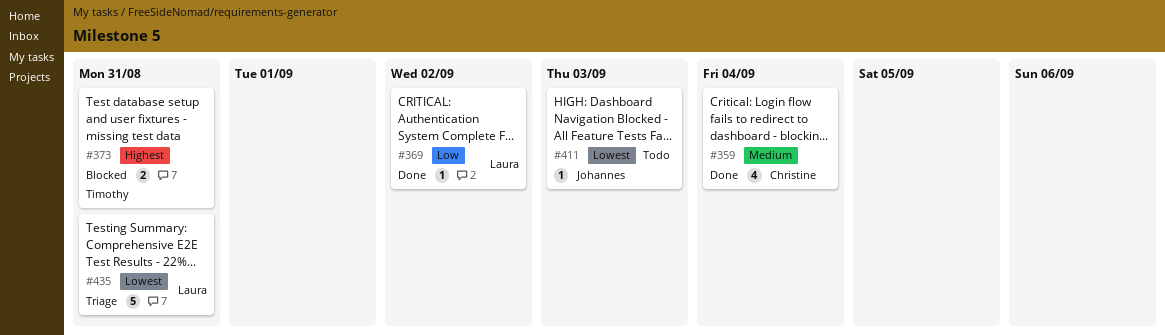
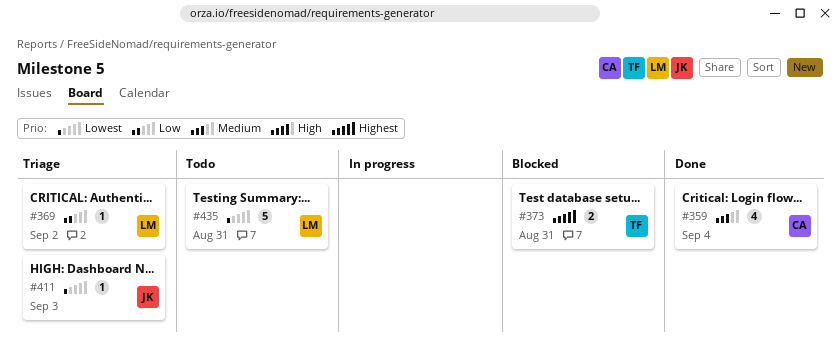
#369, status: Done -> Triage
#411, status: Todo -> Triage
#435, status: Triage -> Todo

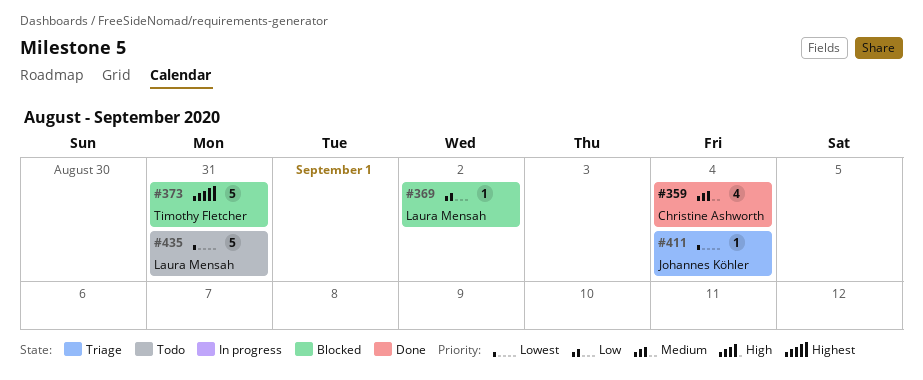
#369, status: Triage -> Blocked
#373, estimate: 2 -> 5
#411, due: Sep 3 -> Sep 4

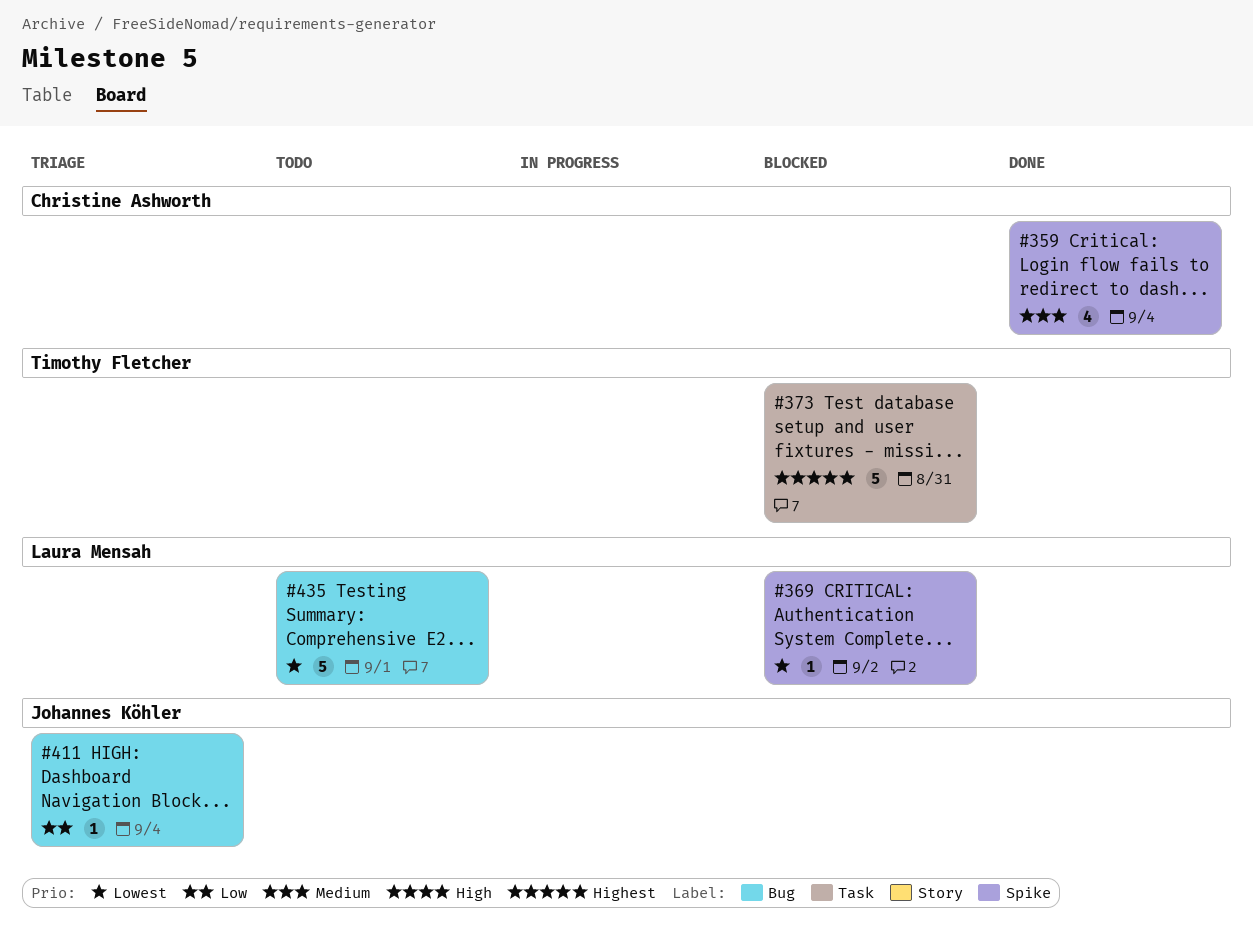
#369, priority: Low -> Lowest
#411, priority: Lowest -> Low
#435, due: Aug 31 -> Sep 1

